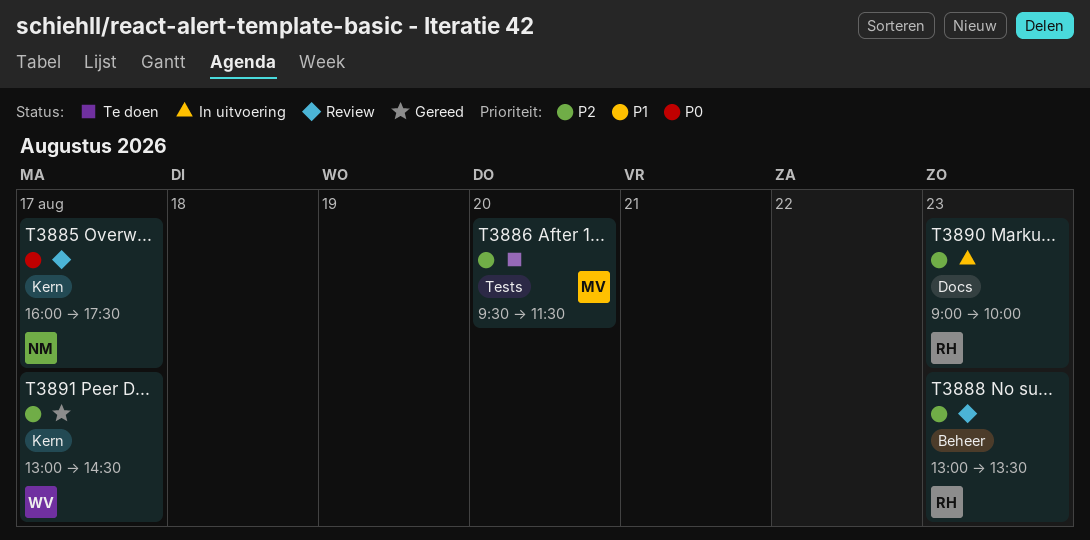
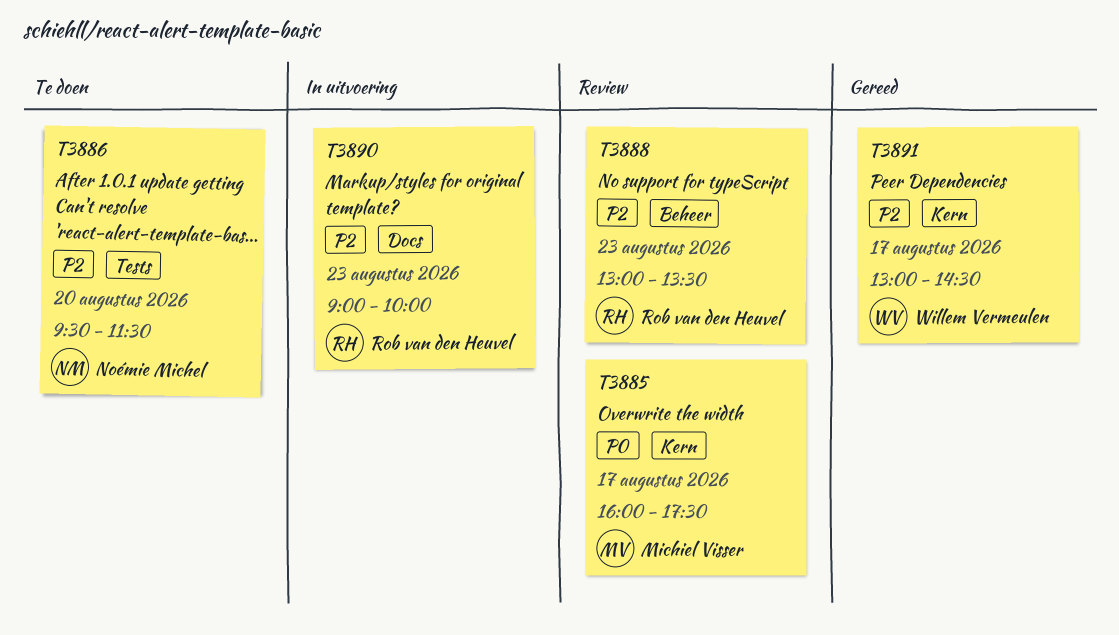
T3885, owner: Noémie Michel -> Michiel Visser
T3886, owner: Michiel Visser -> Noémie Michel

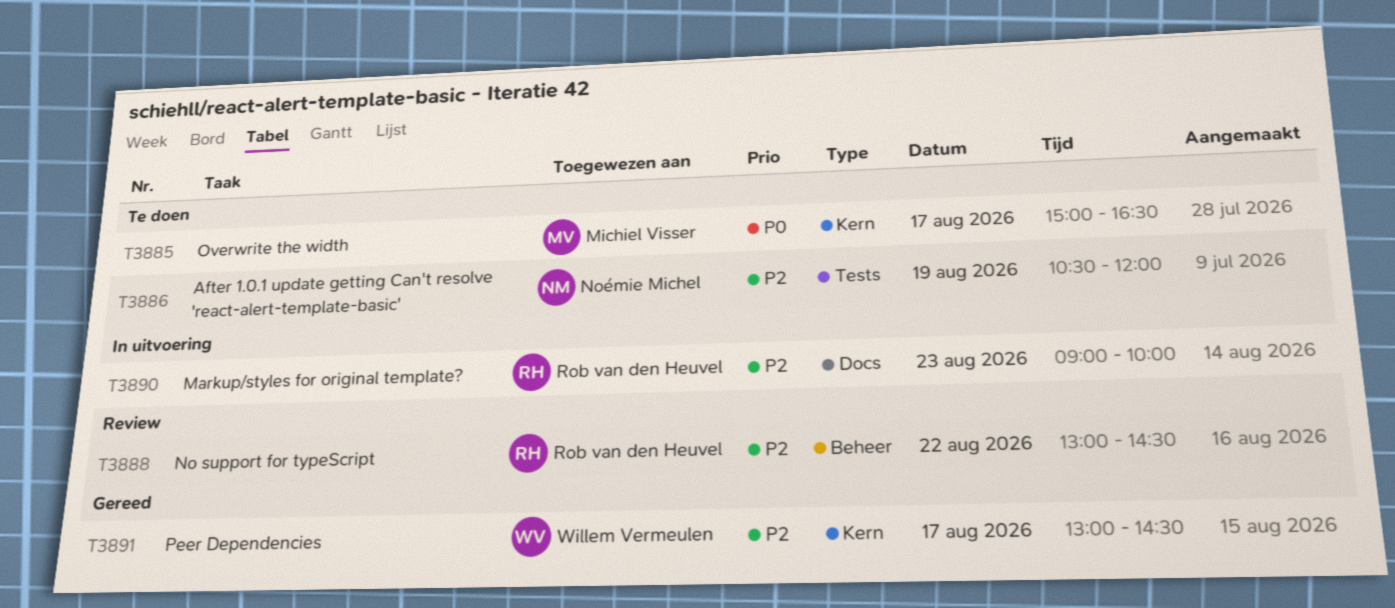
T3885, status: Review -> Te doen
T3885, begins: 16:00 -> 15:00
T3885, ends: 17:30 -> 16:30
T3886, day: Aug 20 -> Aug 19
T3886, begins: 09:30 -> 10:30
T3886, ends: 11:30 -> 12:00
T3888, day: Aug 23 -> Aug 22
T3888, ends: 13:30 -> 14:30

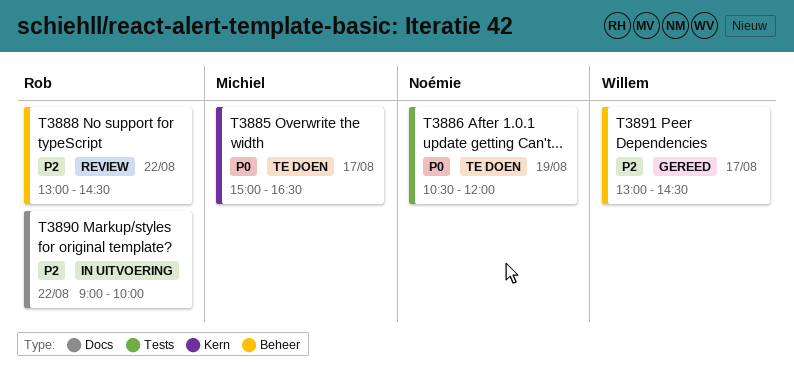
T3886, priority: P2 -> P0
T3890, day: Aug 23 -> Aug 22
T3891, label: Kern -> Beheer

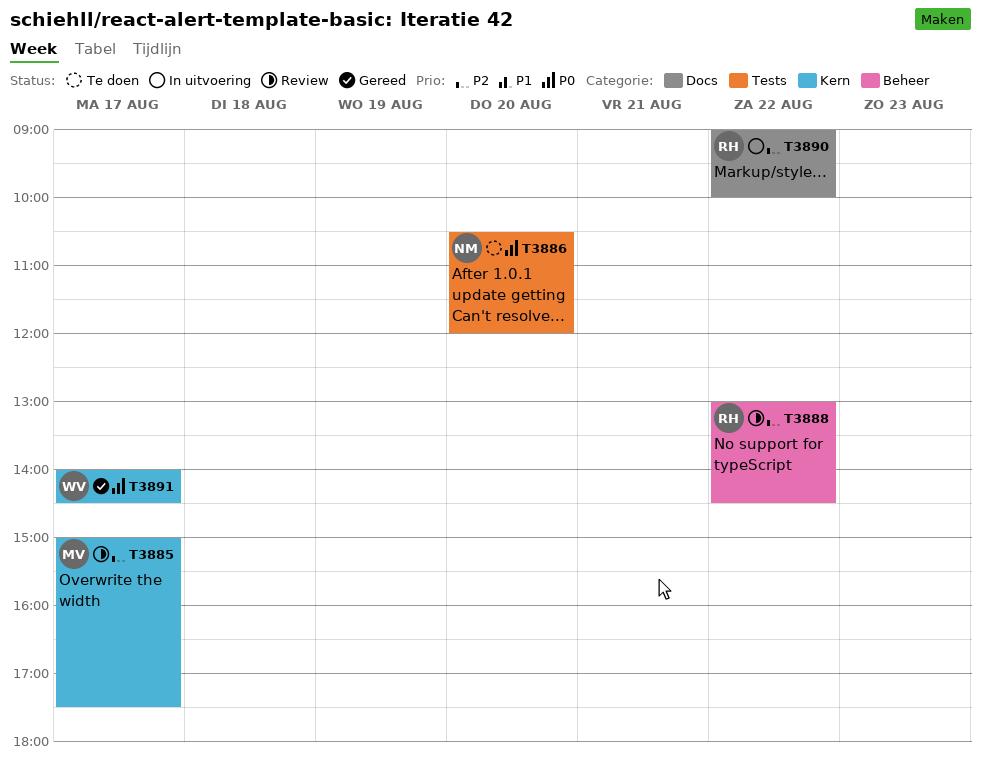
T3885, status: Te doen -> Review
T3885, priority: P0 -> P2
T3885, ends: 16:30 -> 17:30
T3886, day: Aug 19 -> Aug 20
T3891, priority: P2 -> P0
T3891, label: Beheer -> Kern
T3891, begins: 13:00 -> 14:00

